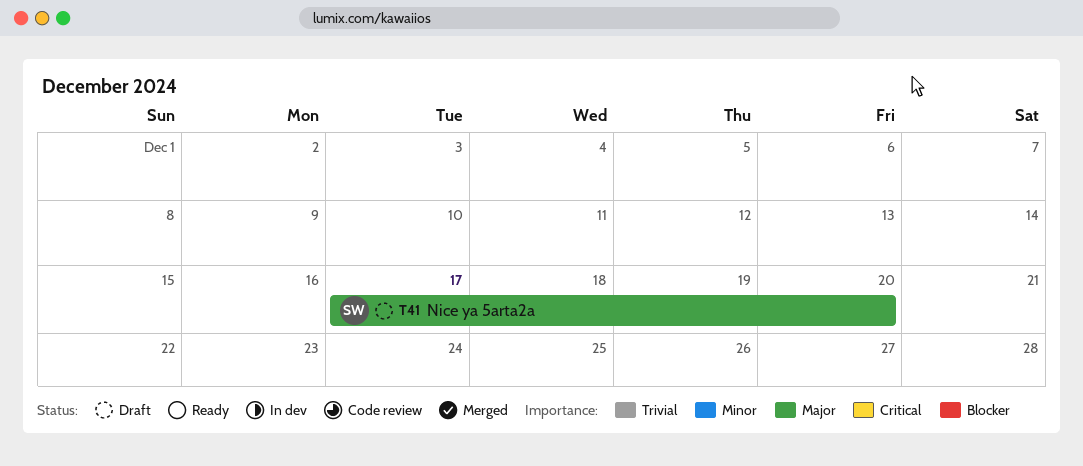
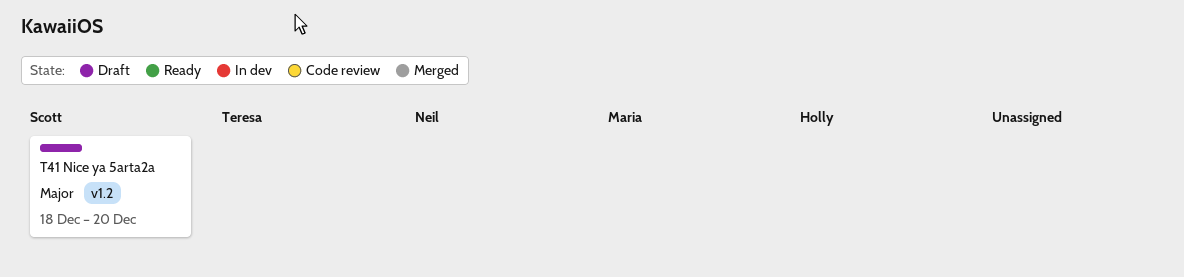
T41, start: Dec 17 -> Dec 18

